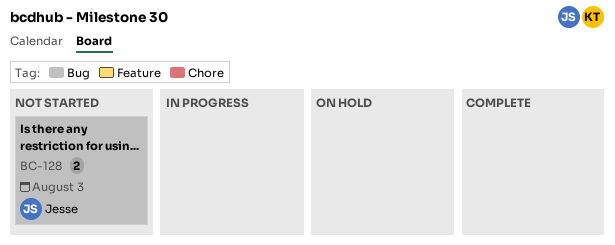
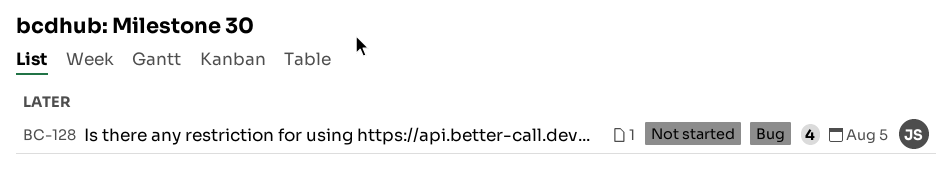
BC-128, estimate: 2 -> 4
BC-128, due: Aug 3 -> Aug 5

